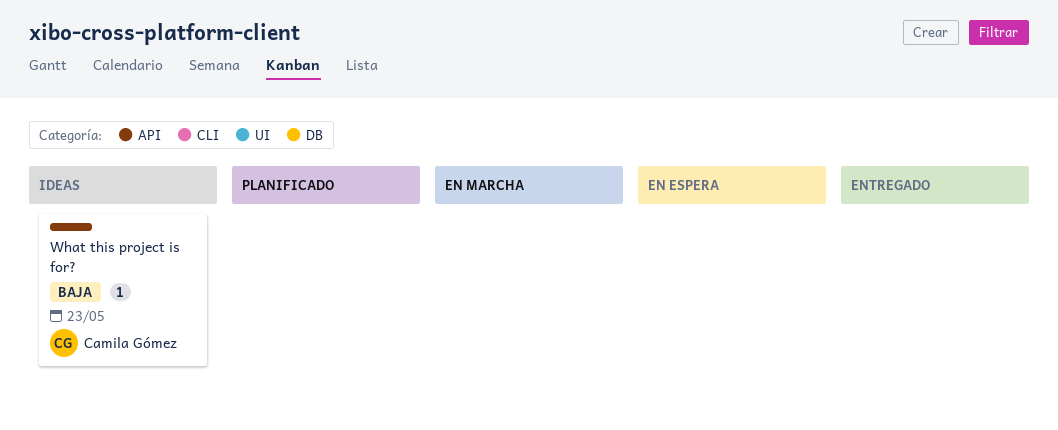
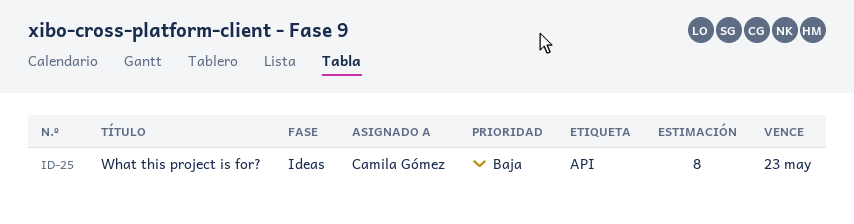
What this project is for?, estimate: 1 -> 8

